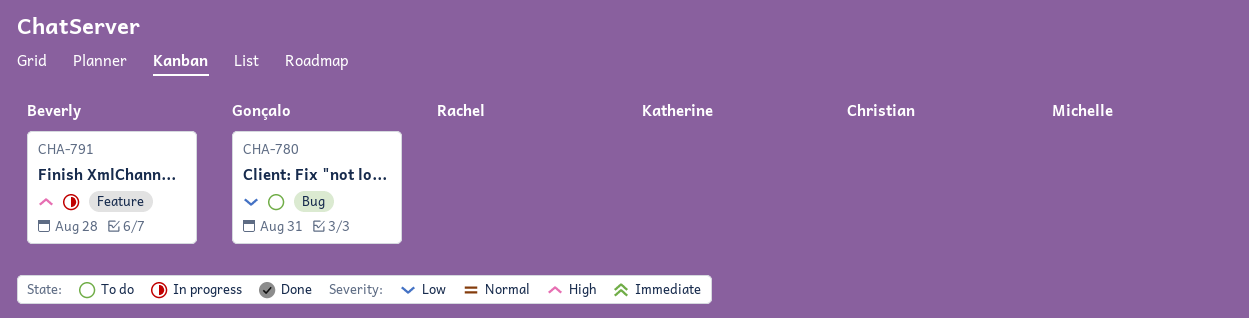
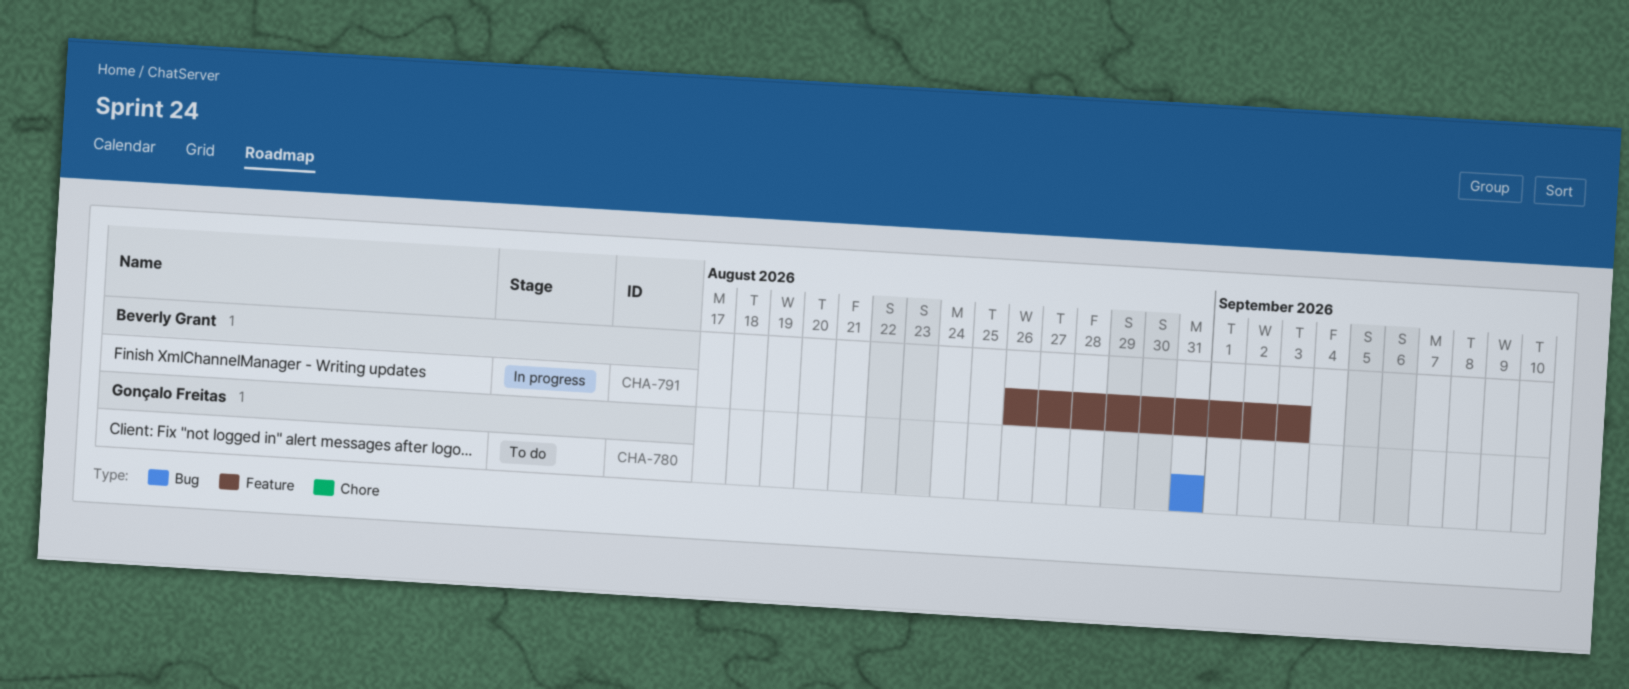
CHA-791, due: Aug 28 -> Sep 3

